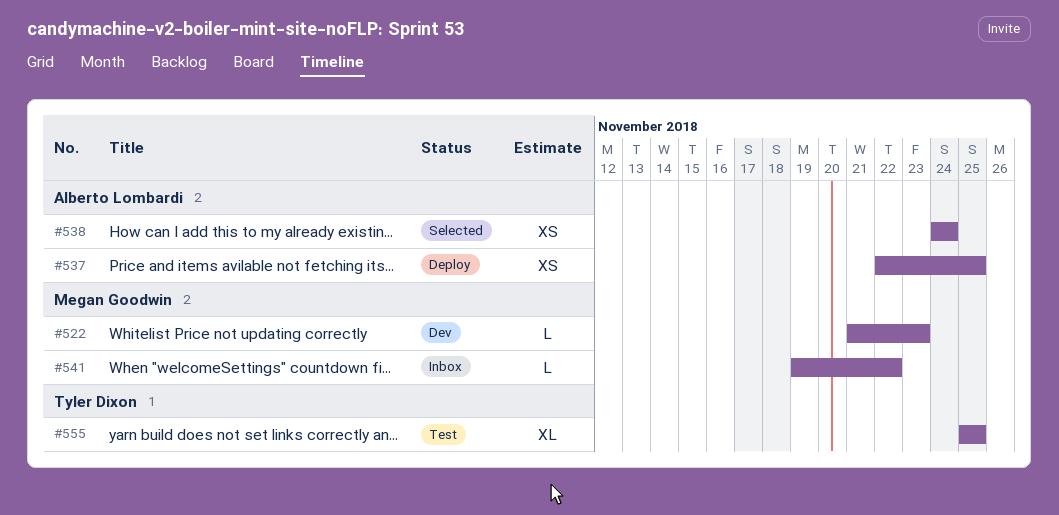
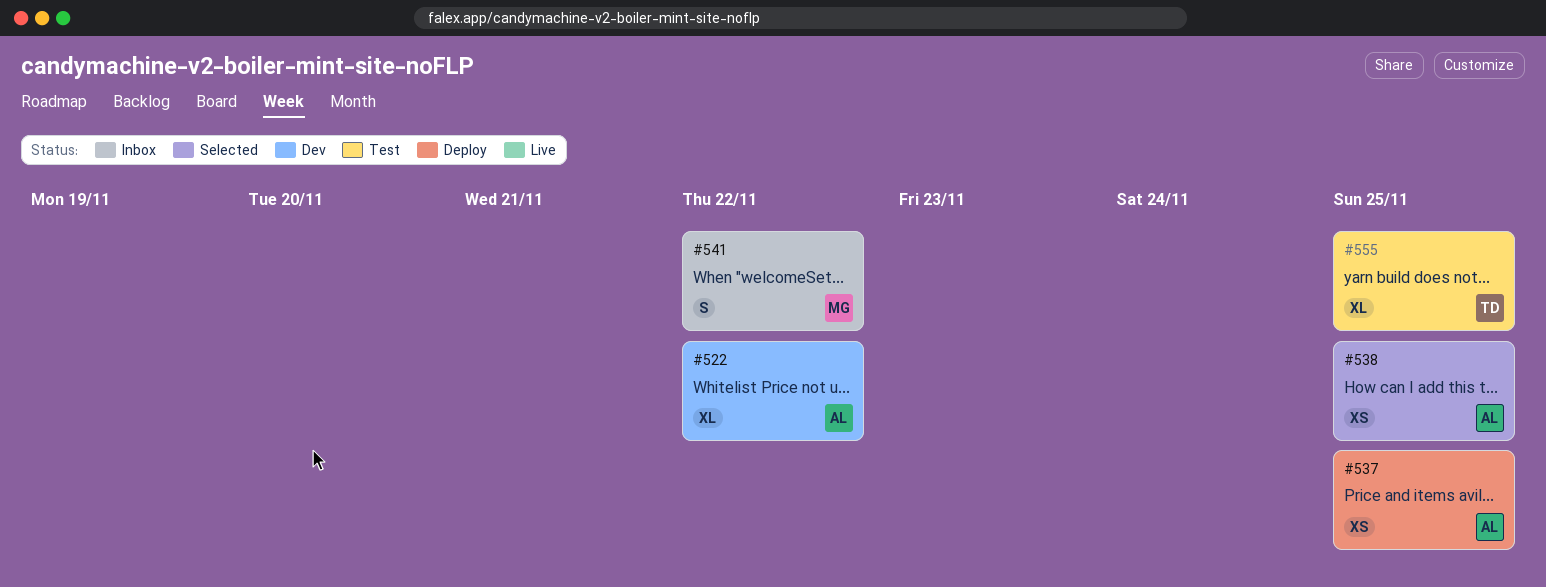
#522, owner: Megan Goodwin -> Alberto Lombardi
#522, estimate: L -> XL
#522, due: Nov 23 -> Nov 22
#538, due: Nov 24 -> Nov 25
#541, estimate: L -> S

